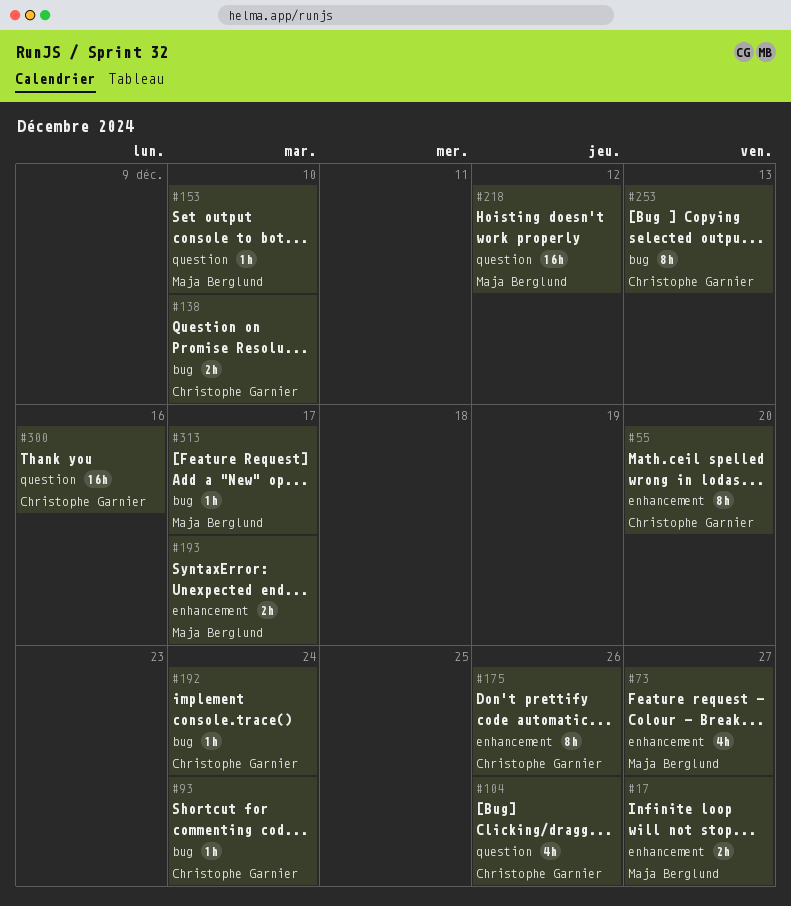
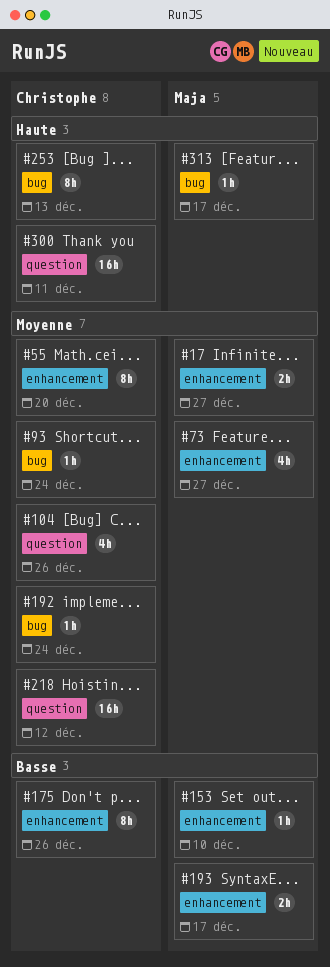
#138: present -> none
#153, label: question -> enhancement
#218, owner: Maja Berglund -> Christophe Garnier
#300, due: Dec 16 -> Dec 11

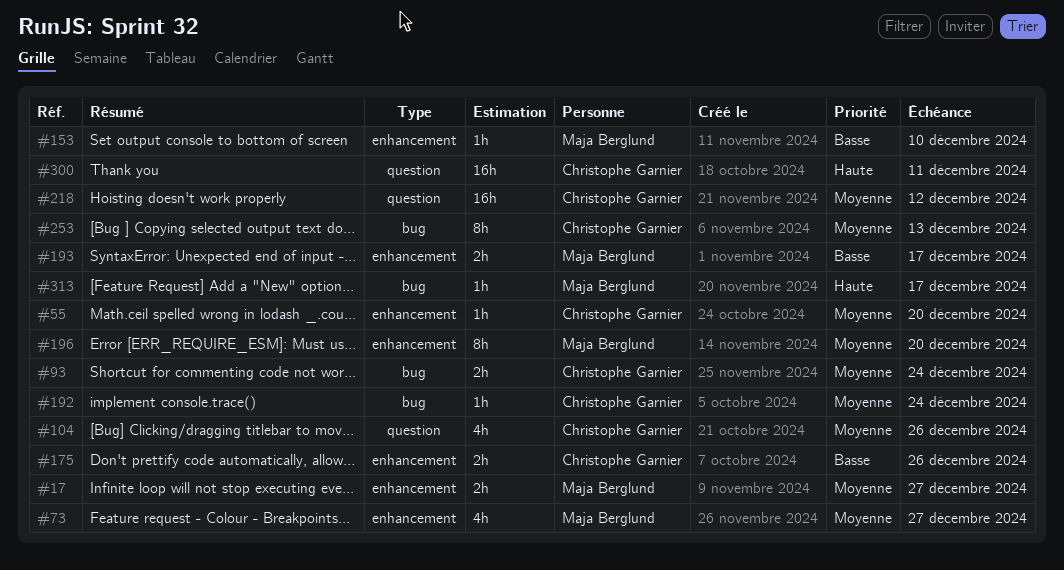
#55, estimate: 8h -> 1h
#93, estimate: 1h -> 2h
#175, estimate: 8h -> 2h
#196: none -> present
#253, priority: Haute -> Moyenne

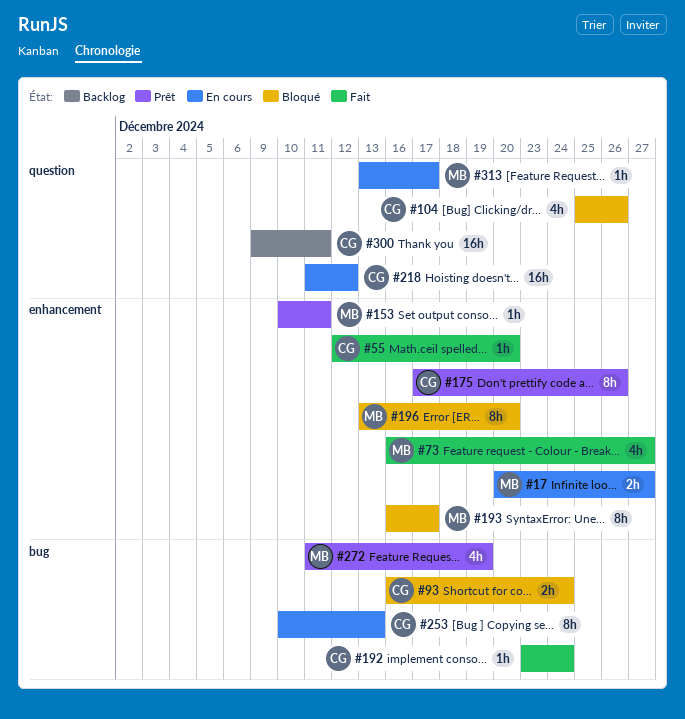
#153, due: Dec 10 -> Dec 11
#175, estimate: 2h -> 8h
#193, estimate: 2h -> 8h
#272: none -> present
#313, label: bug -> question

